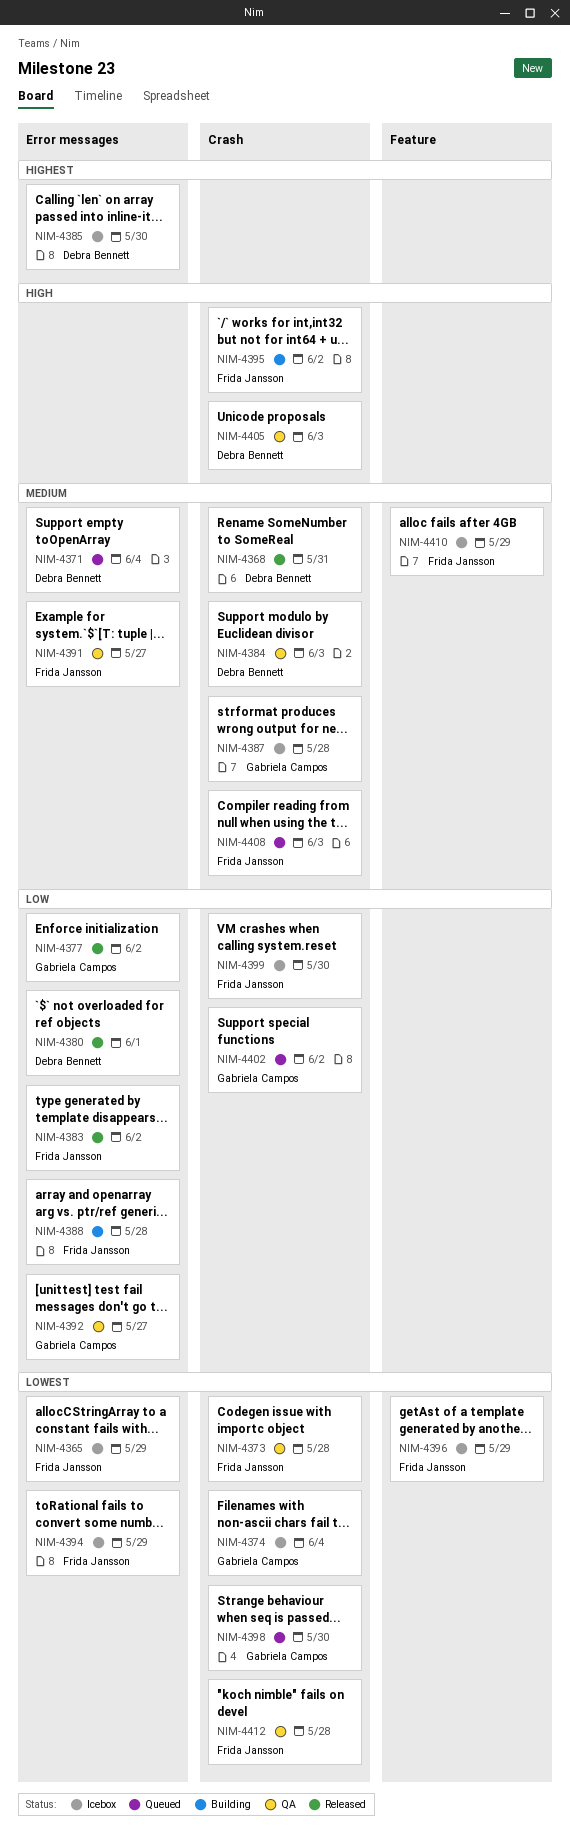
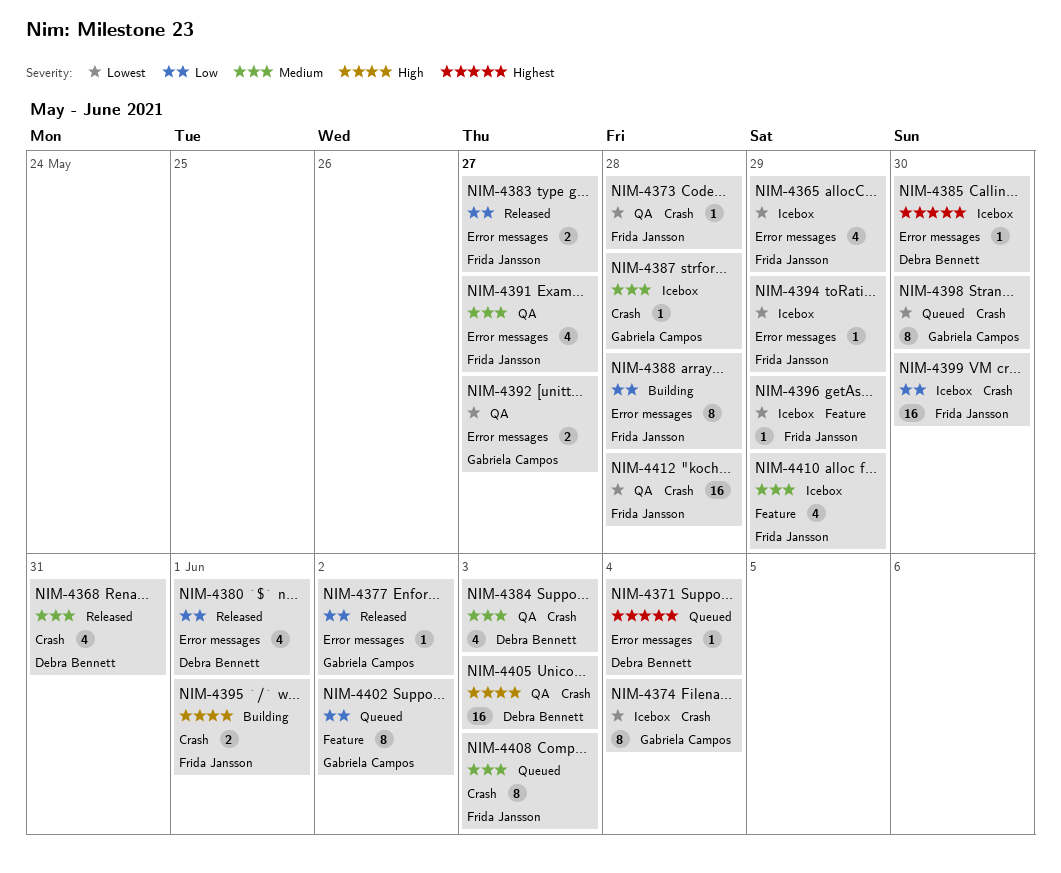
NIM-4371, priority: Medium -> Highest
NIM-4383, due: Jun 2 -> May 27
NIM-4392, priority: Low -> Lowest
NIM-4395, due: Jun 2 -> Jun 1
NIM-4402, label: Crash -> Feature

